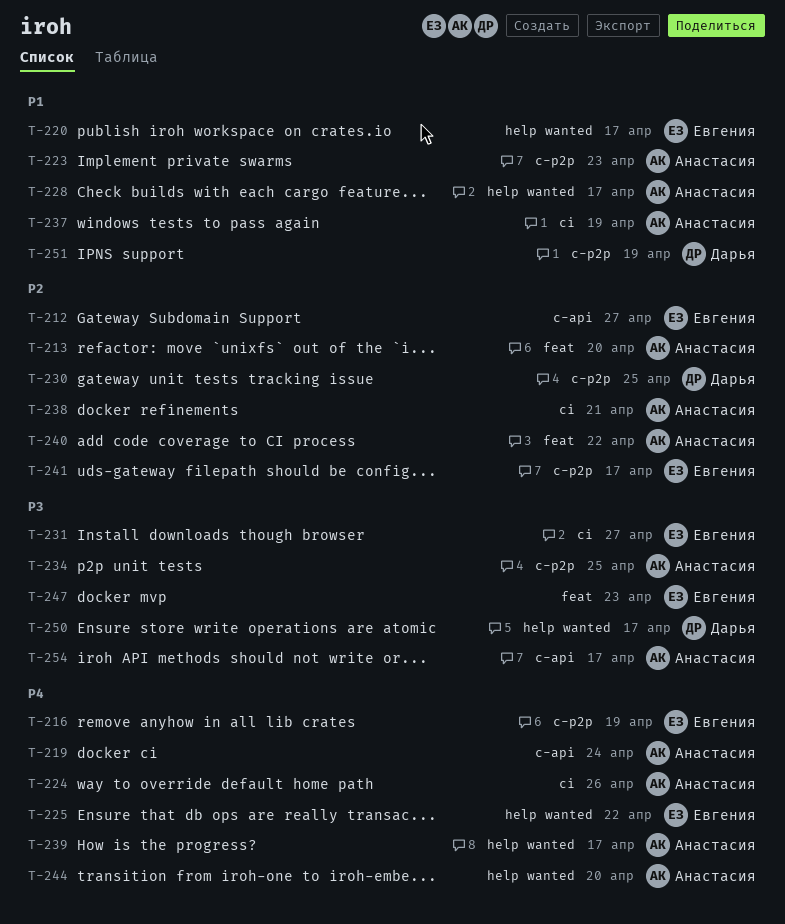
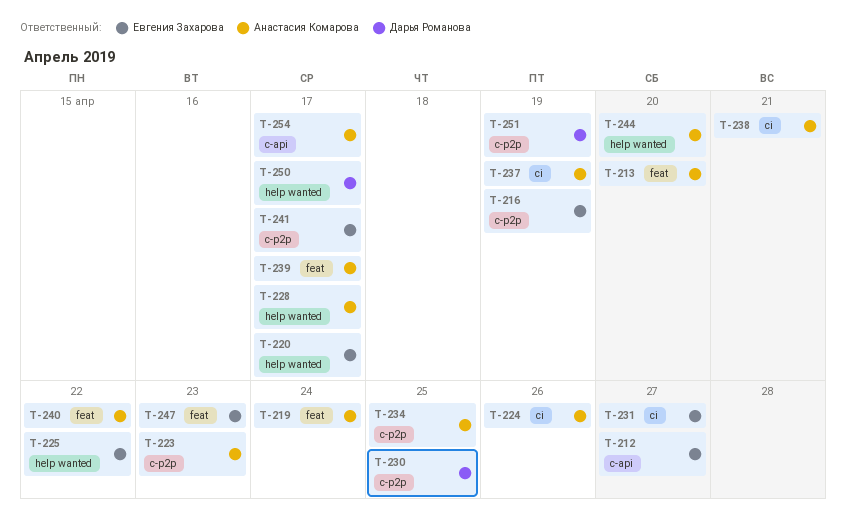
T-219, label: c-api -> feat
T-239, label: help wanted -> feat

